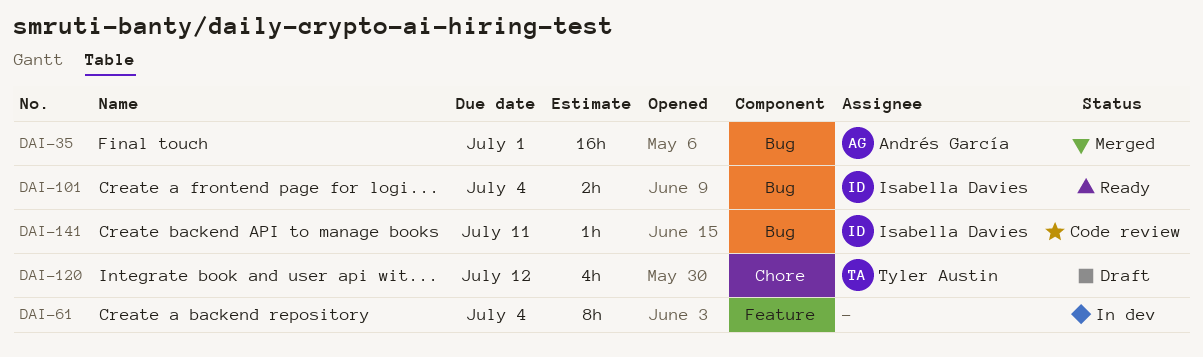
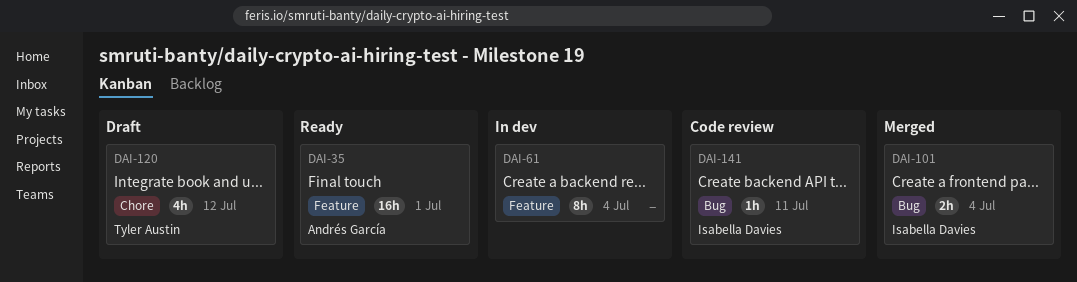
DAI-35, status: Merged -> Ready
DAI-35, label: Bug -> Feature
DAI-101, status: Ready -> Merged

